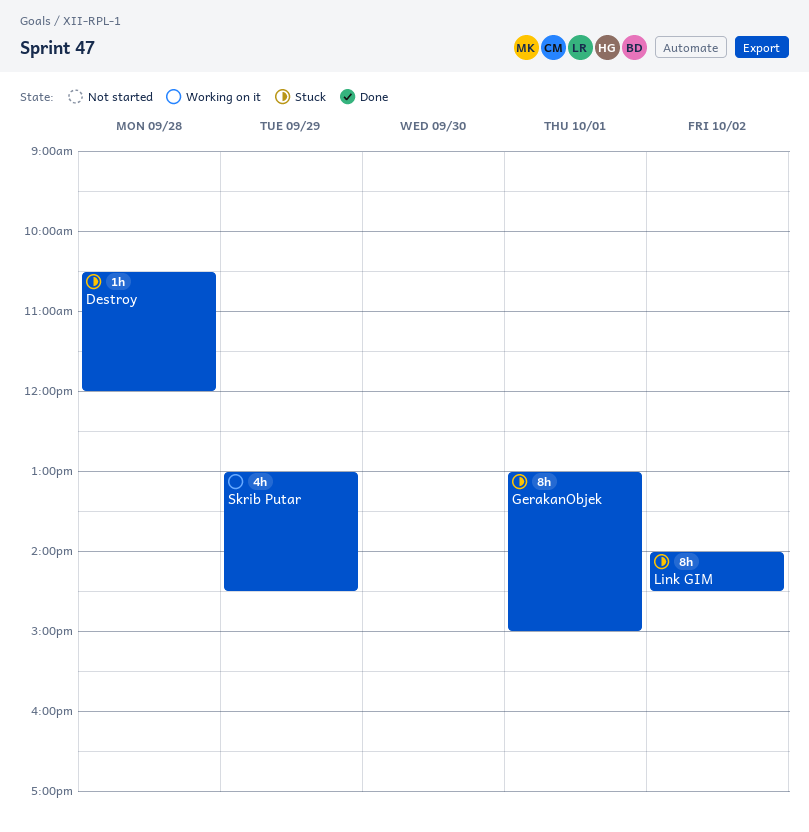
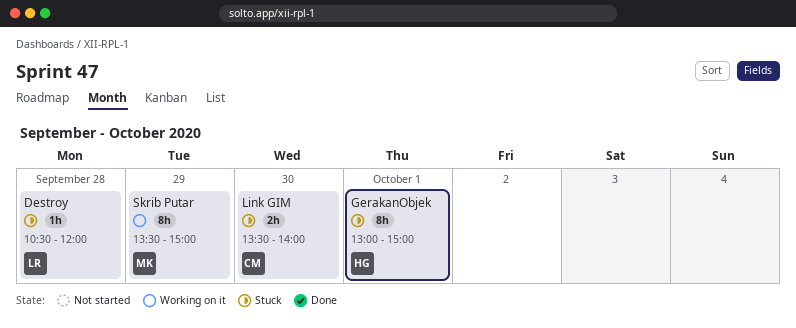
Link GIM, estimate: 8h -> 2h
Link GIM, day: Oct 2 -> Sep 30
Link GIM, begins: 14:00 -> 13:30
Link GIM, ends: 14:30 -> 14:00
Skrib Putar, estimate: 4h -> 8h
Skrib Putar, begins: 13:00 -> 13:30
Skrib Putar, ends: 14:30 -> 15:00

